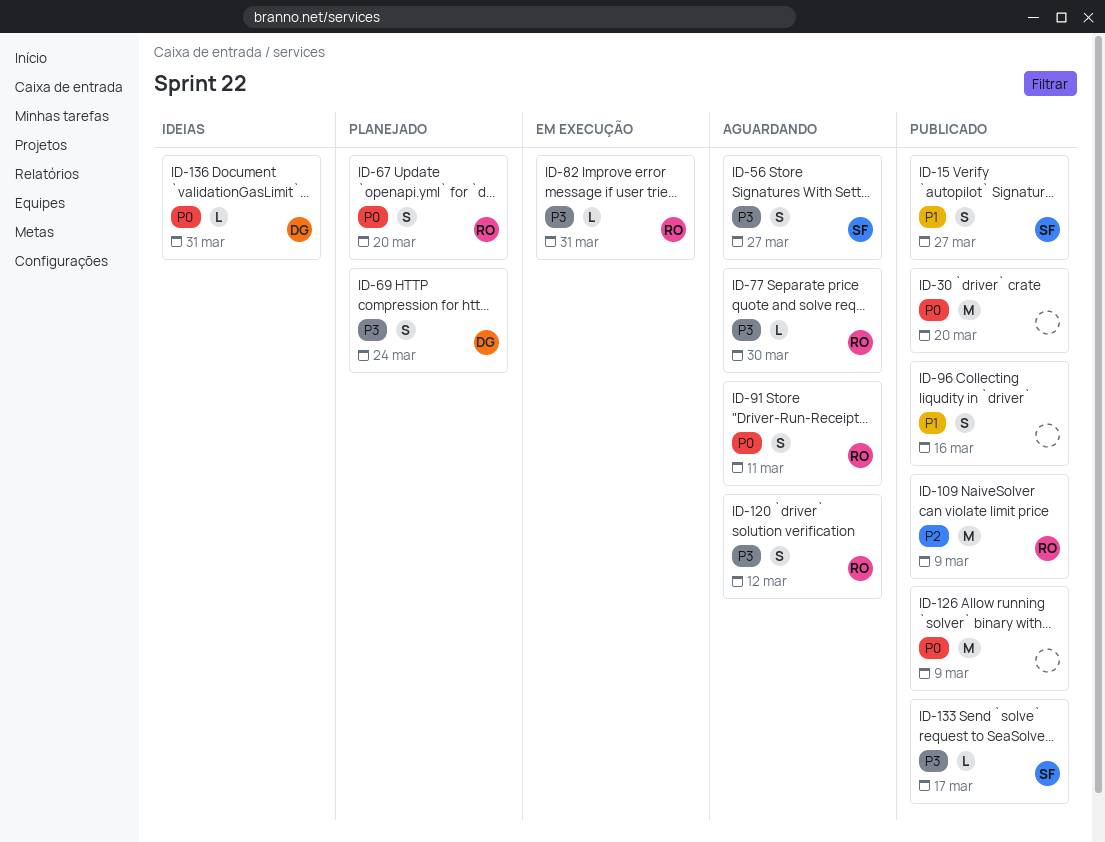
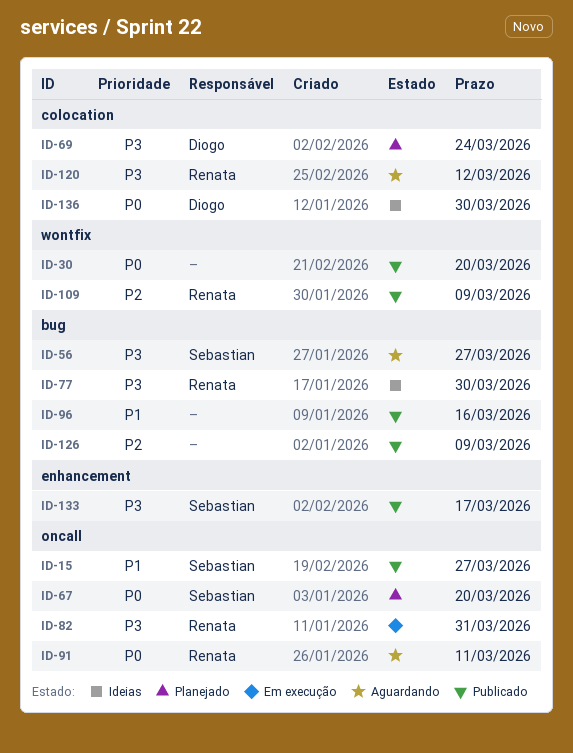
ID-67, owner: Renata -> Sebastian
ID-77, status: Aguardando -> Ideias
ID-126, priority: P0 -> P2
ID-136, due: Mar 31 -> Mar 30

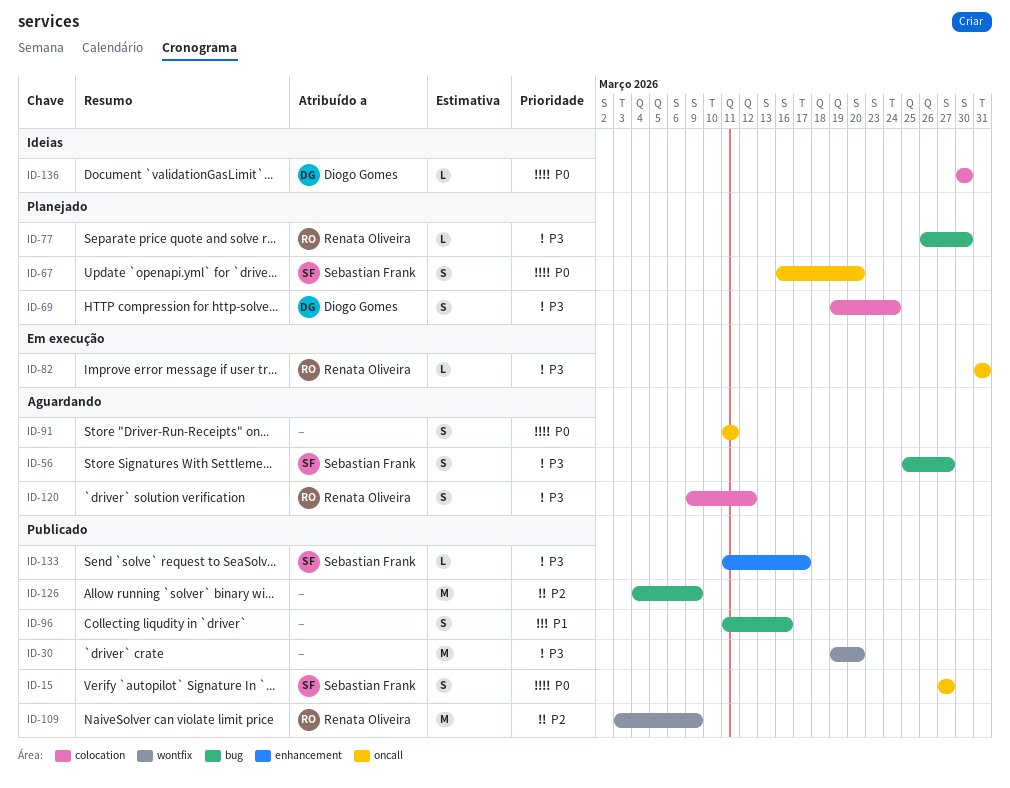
ID-15, priority: P1 -> P0
ID-30, priority: P0 -> P3
ID-77, status: Ideias -> Planejado
ID-91, owner: Renata Oliveira -> none

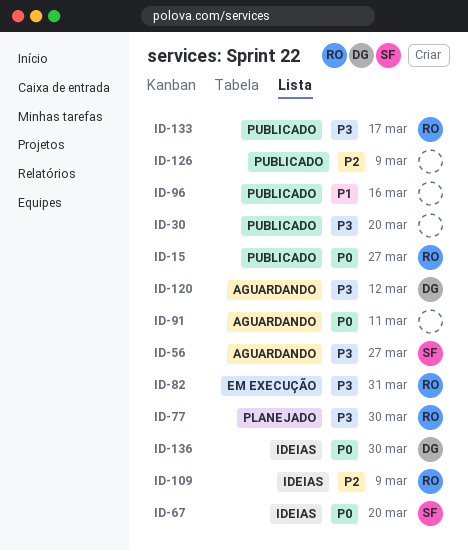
ID-15, owner: Sebastian Frank -> Renata Oliveira
ID-67, status: Planejado -> Ideias
ID-69: present -> none
ID-109, status: Publicado -> Ideias
ID-120, owner: Renata Oliveira -> Diogo Gomes
ID-133, owner: Sebastian Frank -> Renata Oliveira

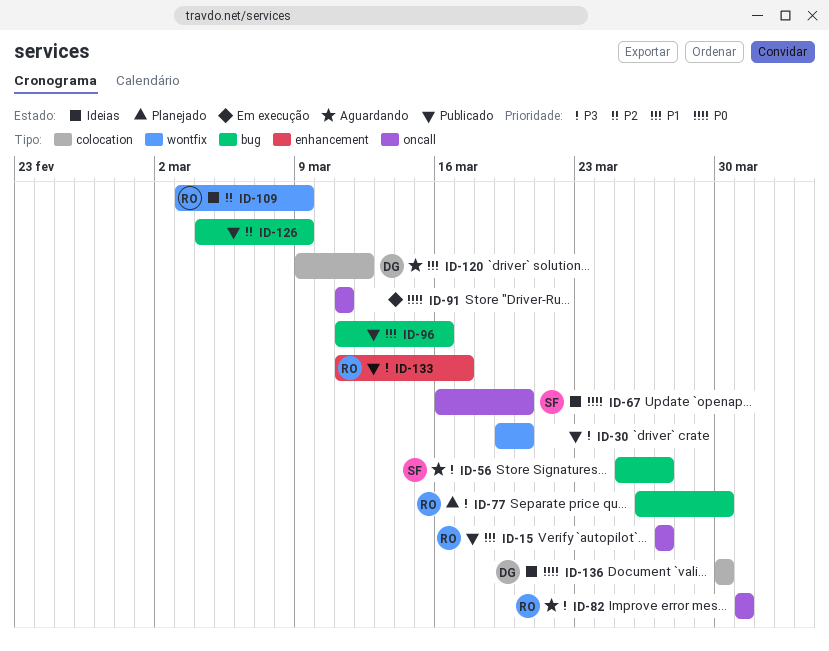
ID-15, priority: P0 -> P1
ID-82, status: Em execução -> Aguardando
ID-91, status: Aguardando -> Em execução
ID-120, priority: P3 -> P1

